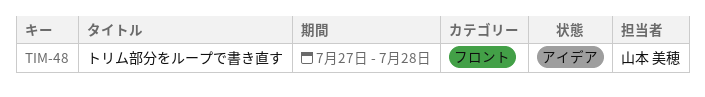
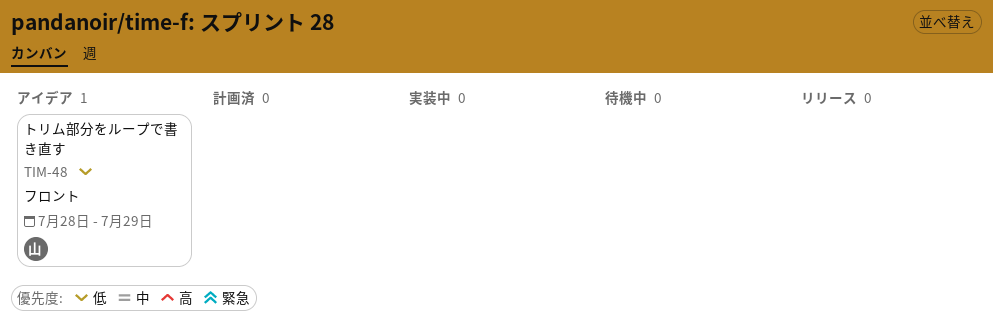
TIM-48, start: Jul 27 -> Jul 28
TIM-48, due: Jul 28 -> Jul 29

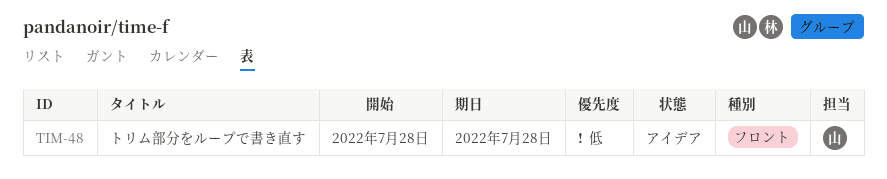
TIM-48, due: Jul 29 -> Jul 28

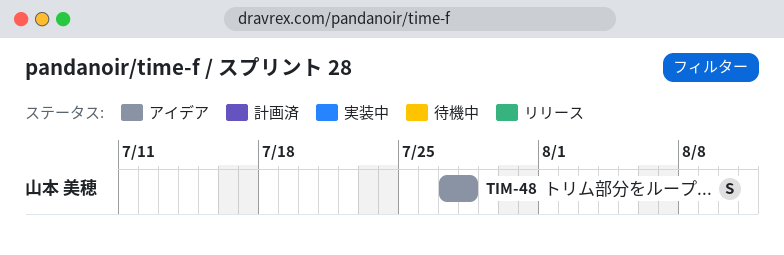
TIM-48, start: Jul 28 -> Jul 27

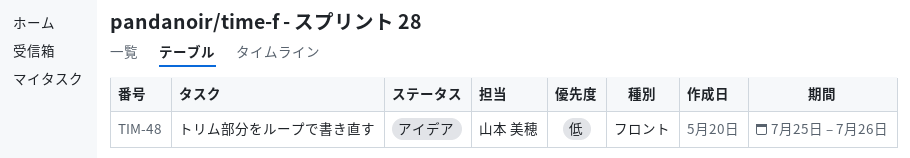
TIM-48, start: Jul 27 -> Jul 25
TIM-48, due: Jul 28 -> Jul 26

